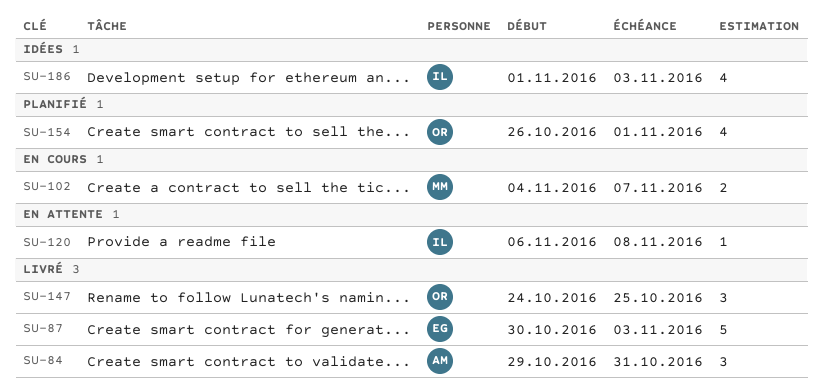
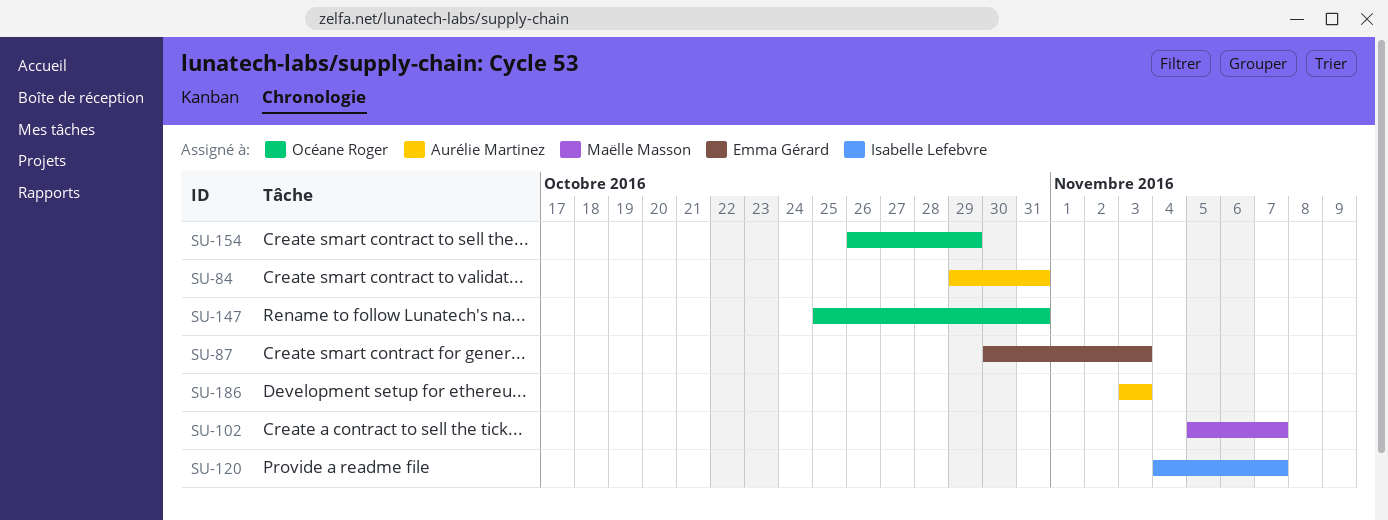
SU-102, start: Nov 4 -> Nov 5
SU-120, start: Nov 6 -> Nov 4
SU-120, due: Nov 8 -> Nov 7
SU-147, start: Oct 24 -> Oct 25
SU-147, due: Oct 25 -> Oct 31
SU-154, due: Nov 1 -> Oct 29
SU-186, owner: Isabelle Lefebvre -> Aurélie Martinez
SU-186, start: Nov 1 -> Nov 3

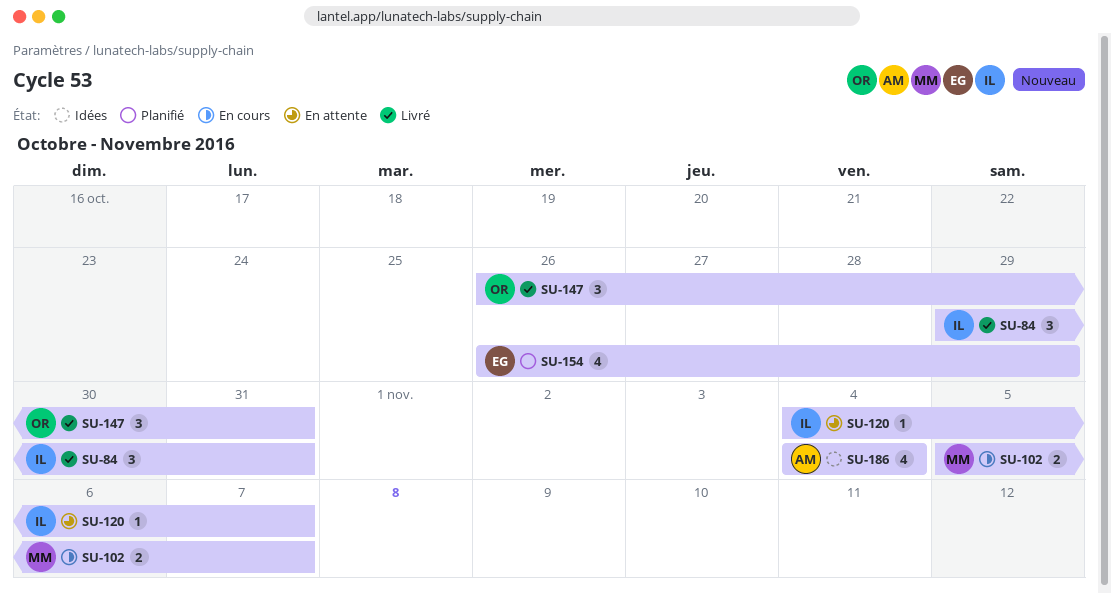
SU-84, owner: Aurélie Martinez -> Isabelle Lefebvre
SU-87: present -> none
SU-147, start: Oct 25 -> Oct 26
SU-154, owner: Océane Roger -> Emma Gérard
SU-186, start: Nov 3 -> Nov 4
SU-186, due: Nov 3 -> Nov 4

